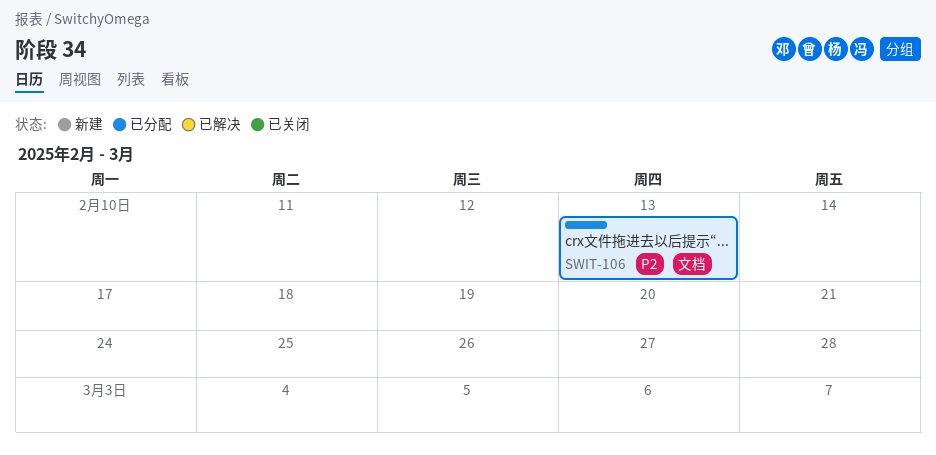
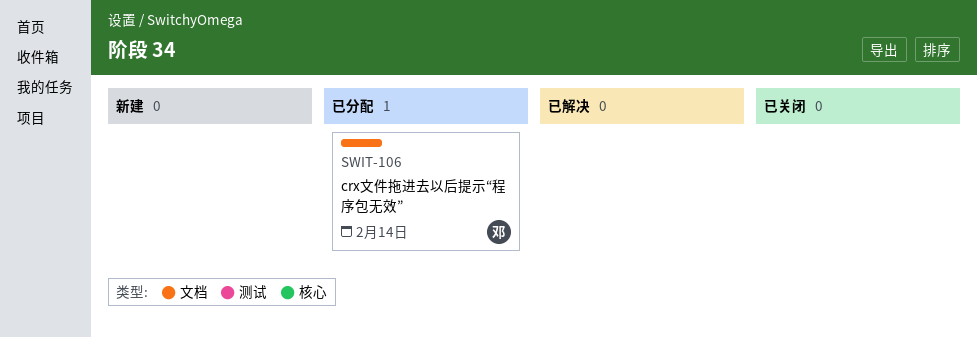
SWIT-106, due: Feb 13 -> Feb 14

